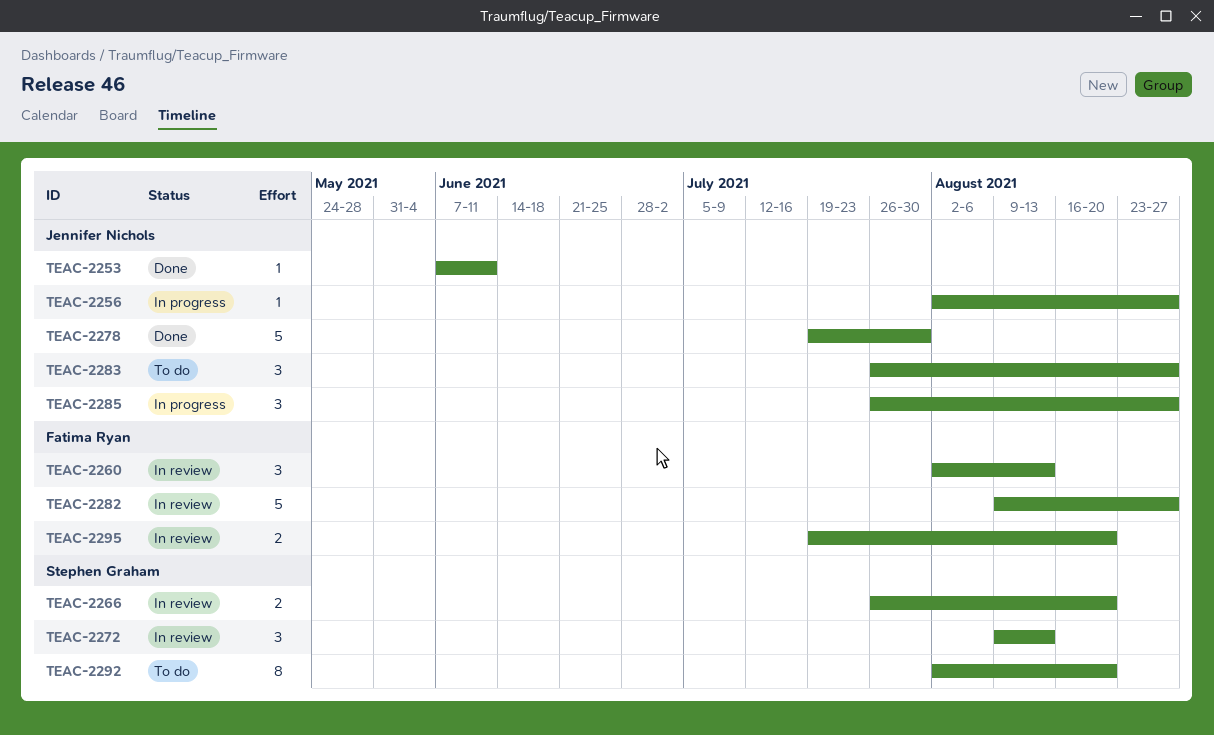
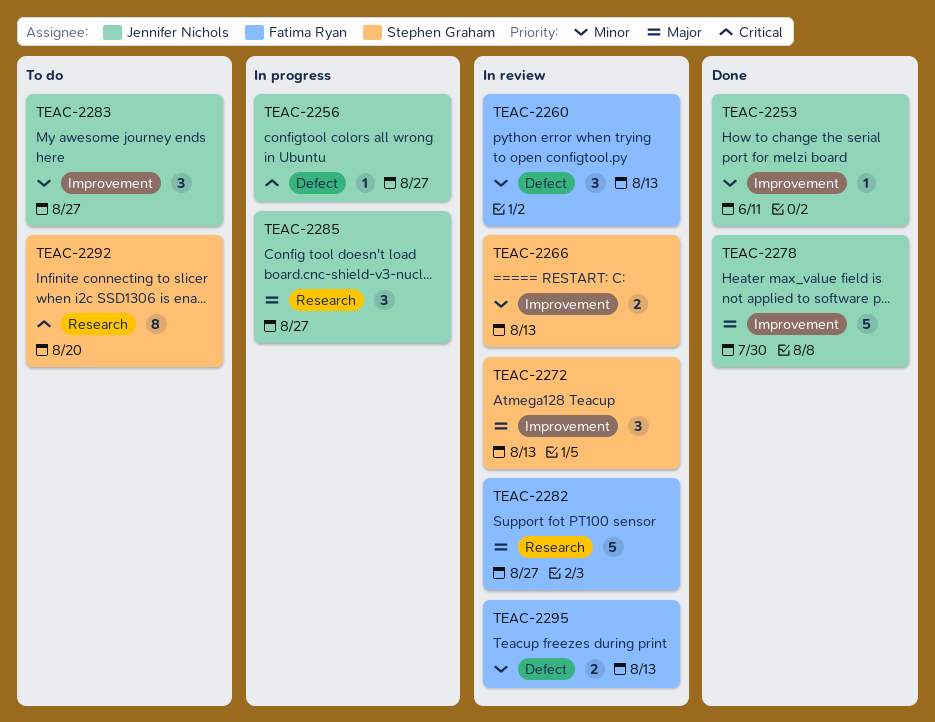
TEAC-2266, due: Aug 20 -> Aug 13
TEAC-2295, due: Aug 20 -> Aug 13

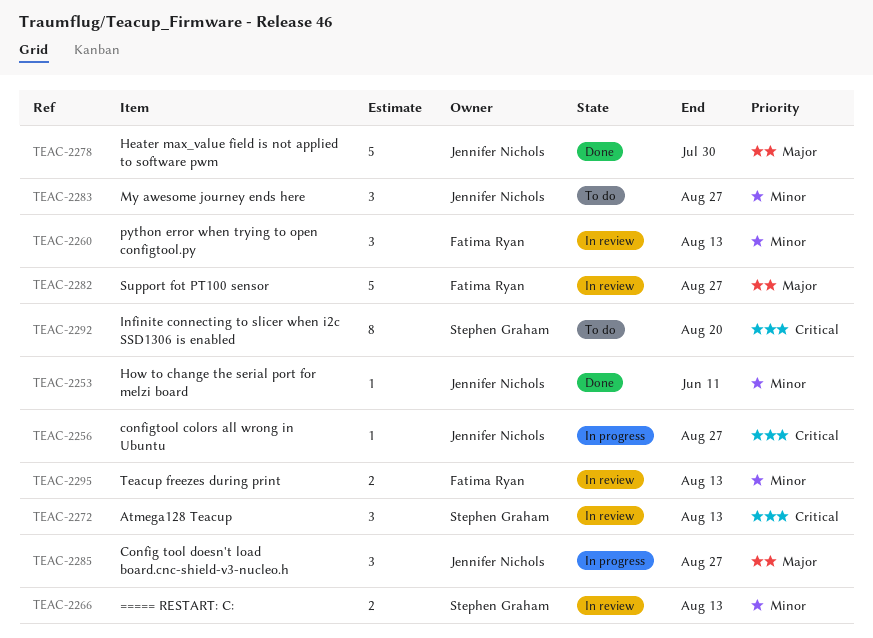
TEAC-2272, priority: Major -> Critical

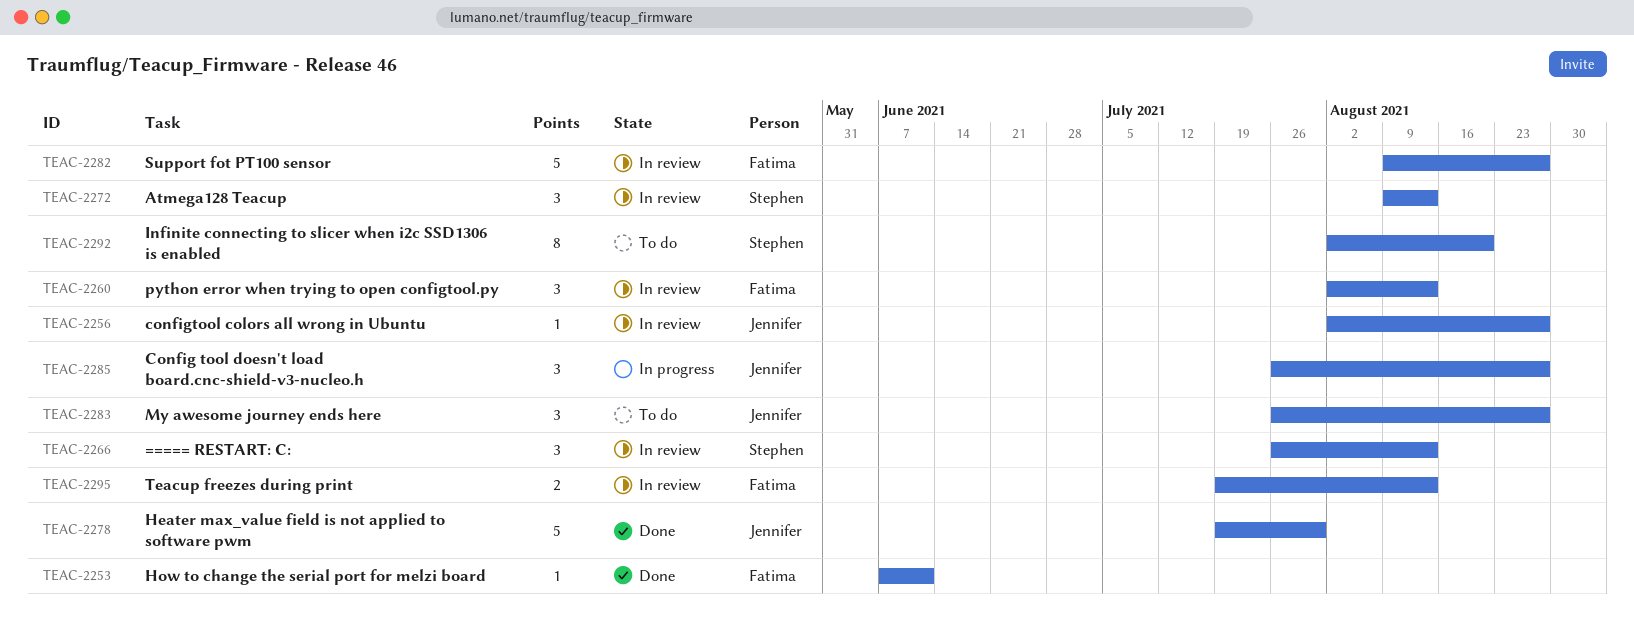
TEAC-2253, owner: Jennifer Nichols -> Fatima Ryan
TEAC-2256, status: In progress -> In review
TEAC-2266, estimate: 2 -> 3

